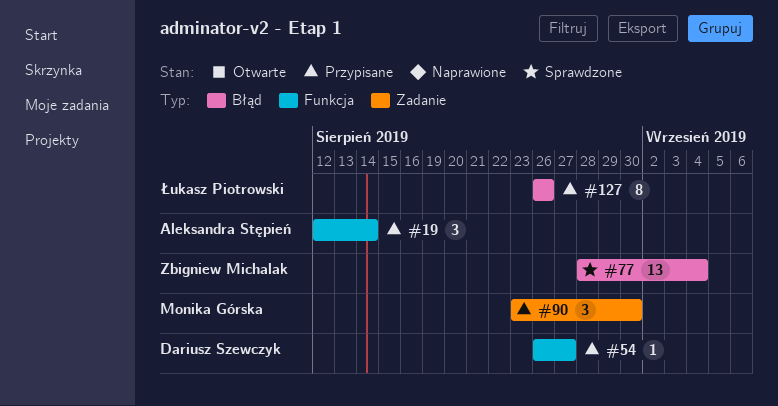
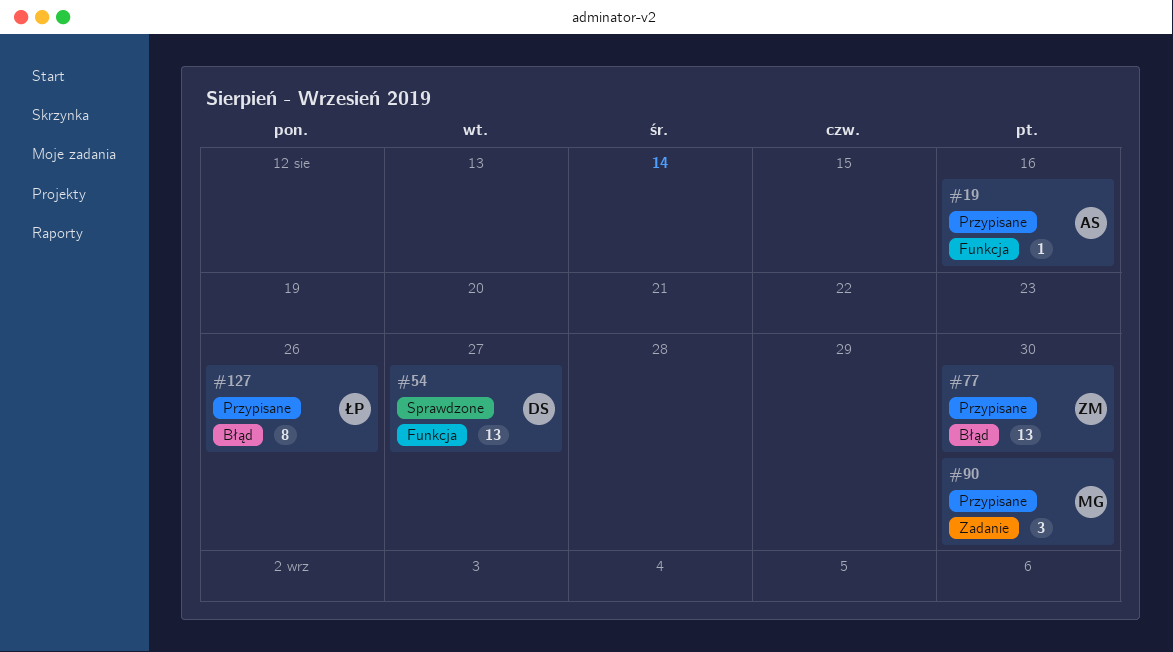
#19, estimate: 3 -> 1
#19, due: Aug 14 -> Aug 16
#54, status: Przypisane -> Sprawdzone
#54, estimate: 1 -> 13
#77, status: Sprawdzone -> Przypisane
#77, due: Sep 4 -> Aug 30

